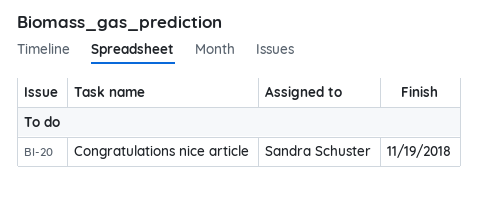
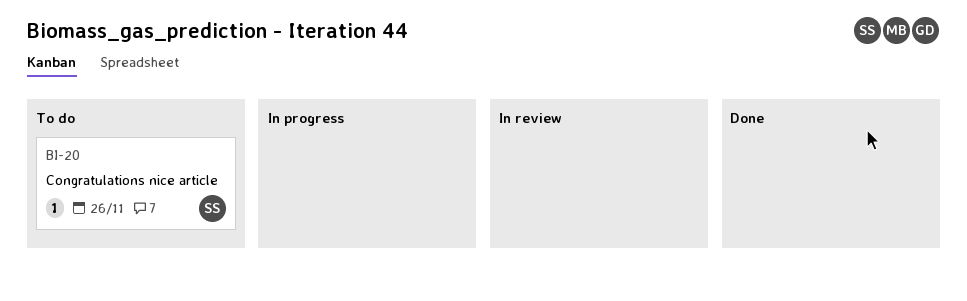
BI-20, due: Nov 19 -> Nov 26

